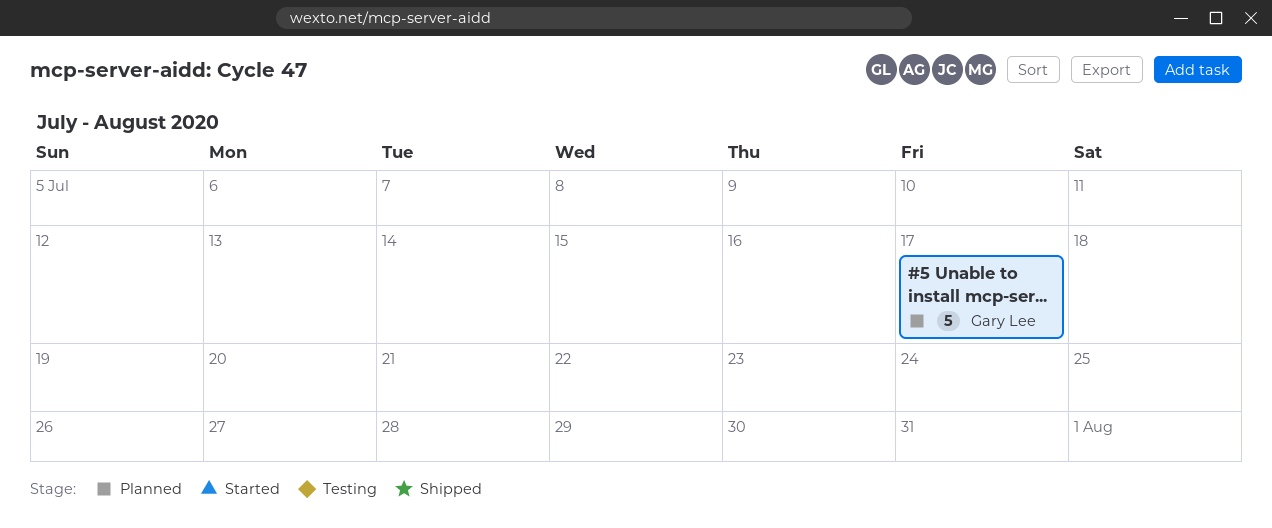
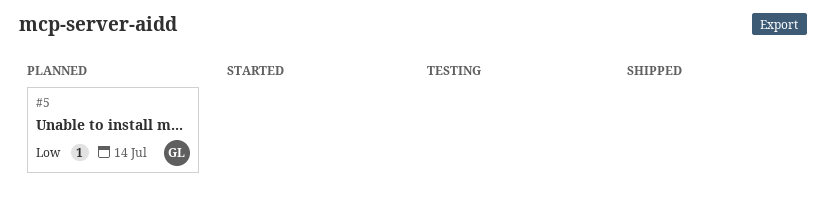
#5, estimate: 5 -> 1
#5, due: Jul 17 -> Jul 14

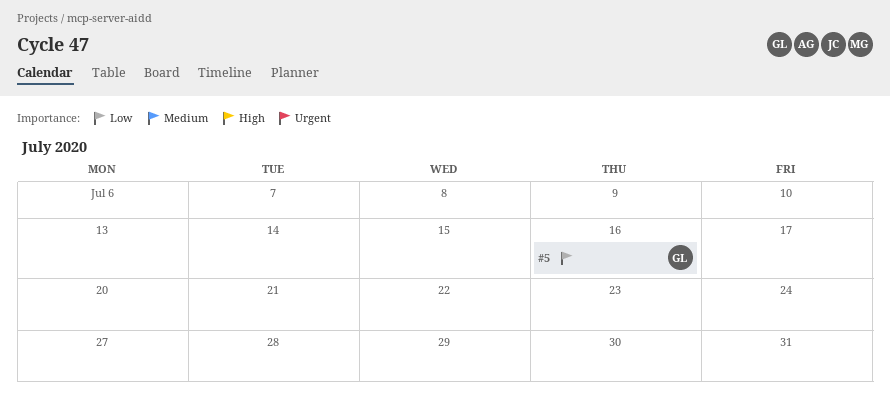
#5, due: Jul 14 -> Jul 16

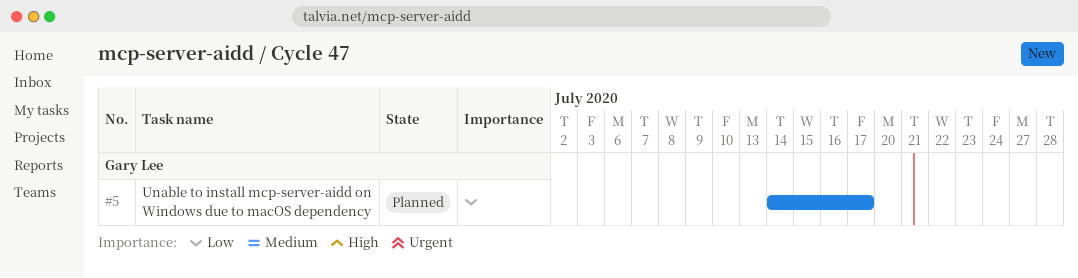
#5, due: Jul 16 -> Jul 17

